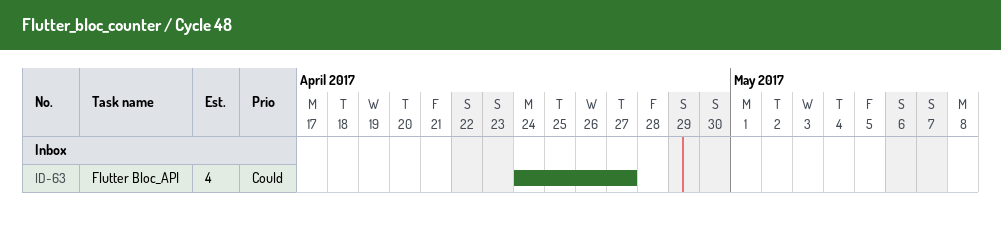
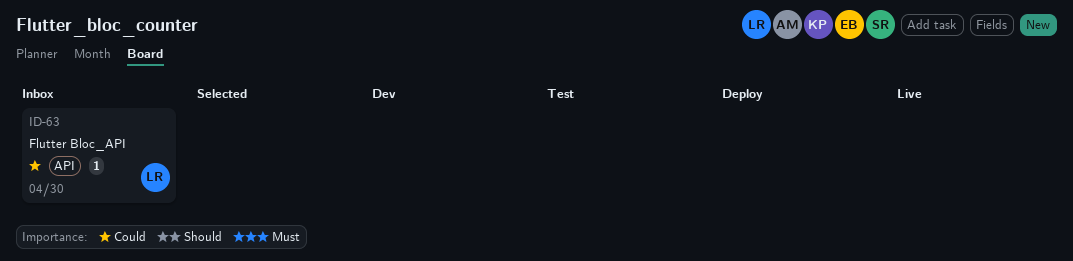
ID-63, estimate: 4 -> 1
ID-63, due: Apr 27 -> Apr 30

